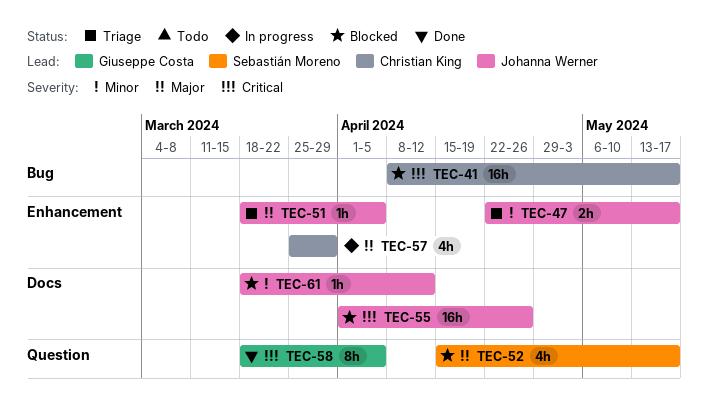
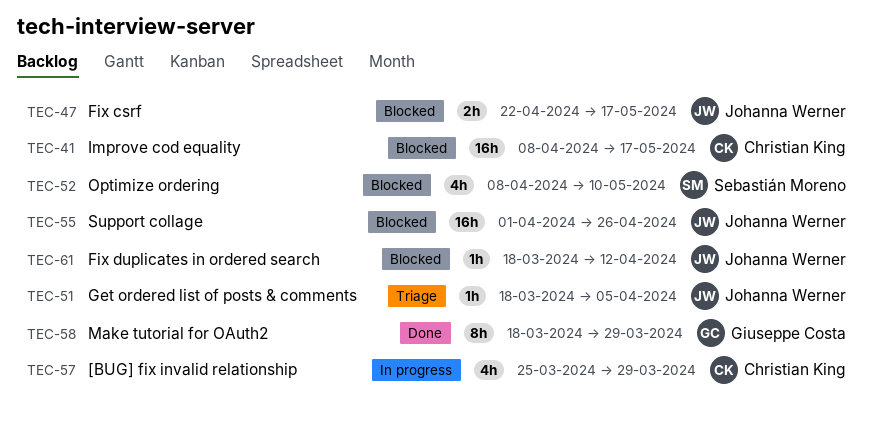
TEC-47, status: Triage -> Blocked
TEC-52, start: Apr 15 -> Apr 8
TEC-52, due: May 17 -> May 10
TEC-58, due: Apr 5 -> Mar 29

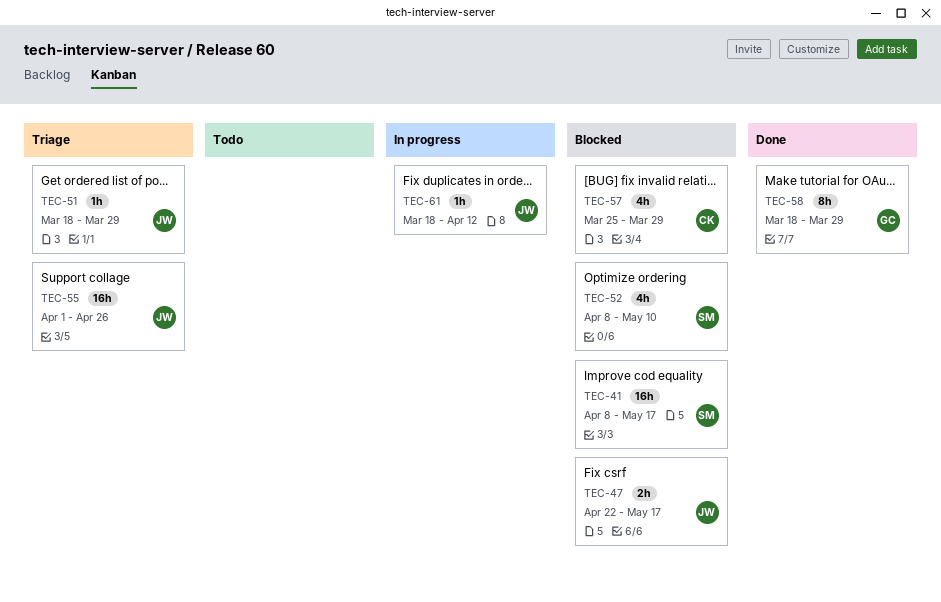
TEC-41, owner: Christian King -> Sebastián Moreno
TEC-51, due: Apr 5 -> Mar 29
TEC-55, status: Blocked -> Triage
TEC-57, status: In progress -> Blocked
TEC-61, status: Blocked -> In progress

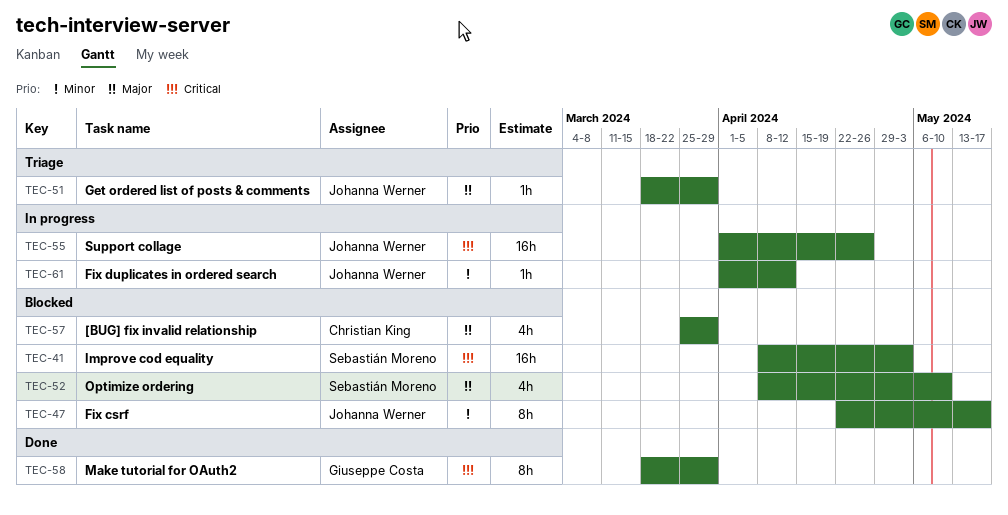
TEC-41, due: May 17 -> May 3
TEC-47, estimate: 2h -> 8h
TEC-55, status: Triage -> In progress
TEC-61, start: Mar 18 -> Apr 1

